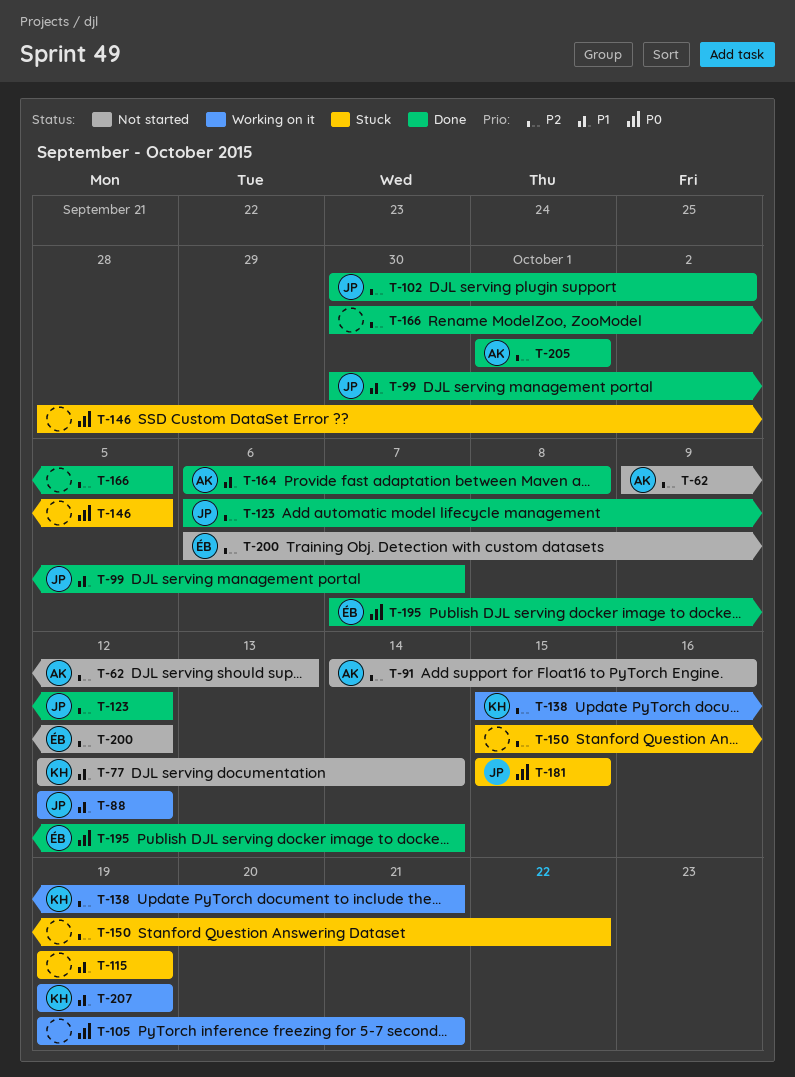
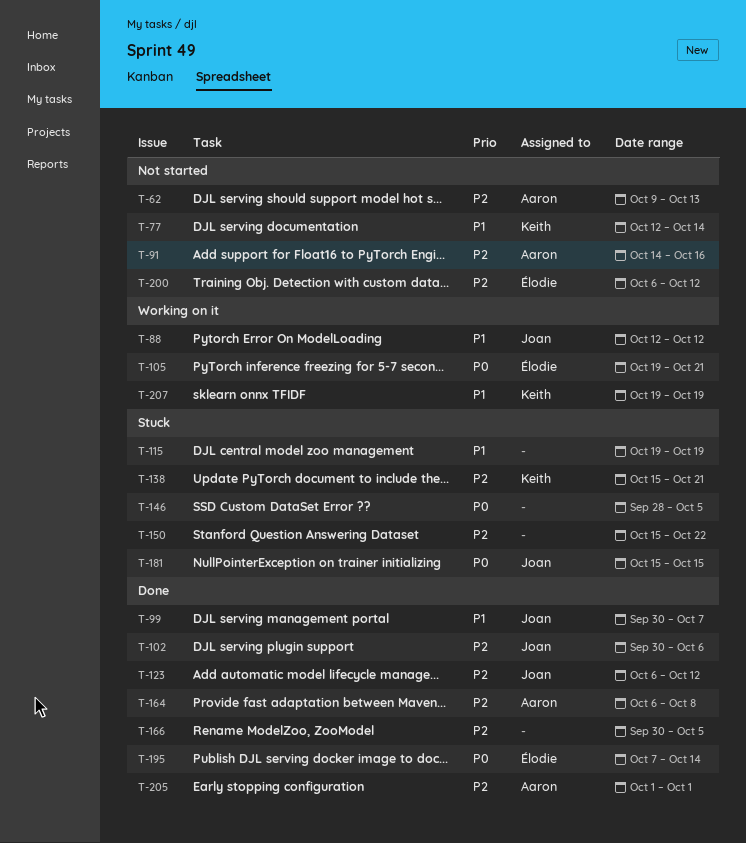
T-102, due: Oct 2 -> Oct 6
T-105, owner: none -> Élodie
T-138, status: Working on it -> Stuck
T-164, priority: P1 -> P2

